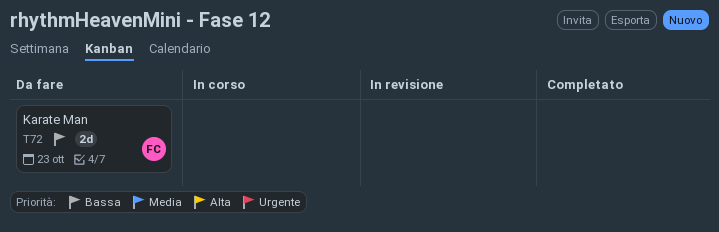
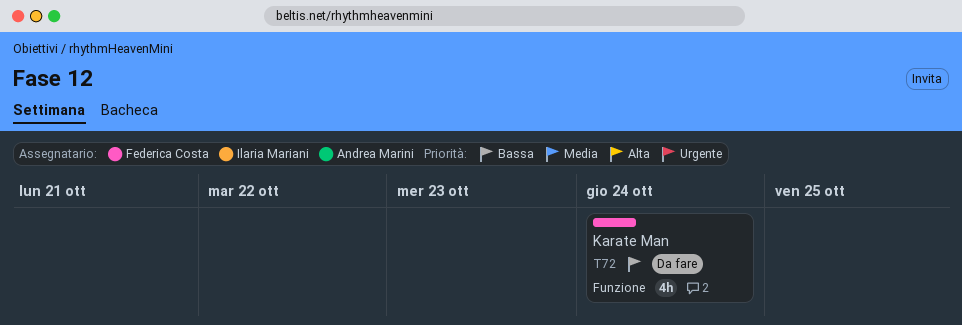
T72, estimate: 2d -> 4h
T72, due: Oct 23 -> Oct 24

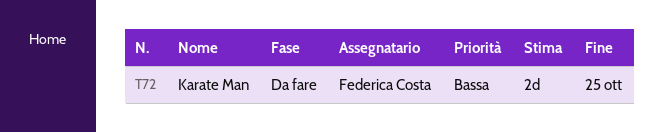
T72, estimate: 4h -> 2d
T72, due: Oct 24 -> Oct 25

